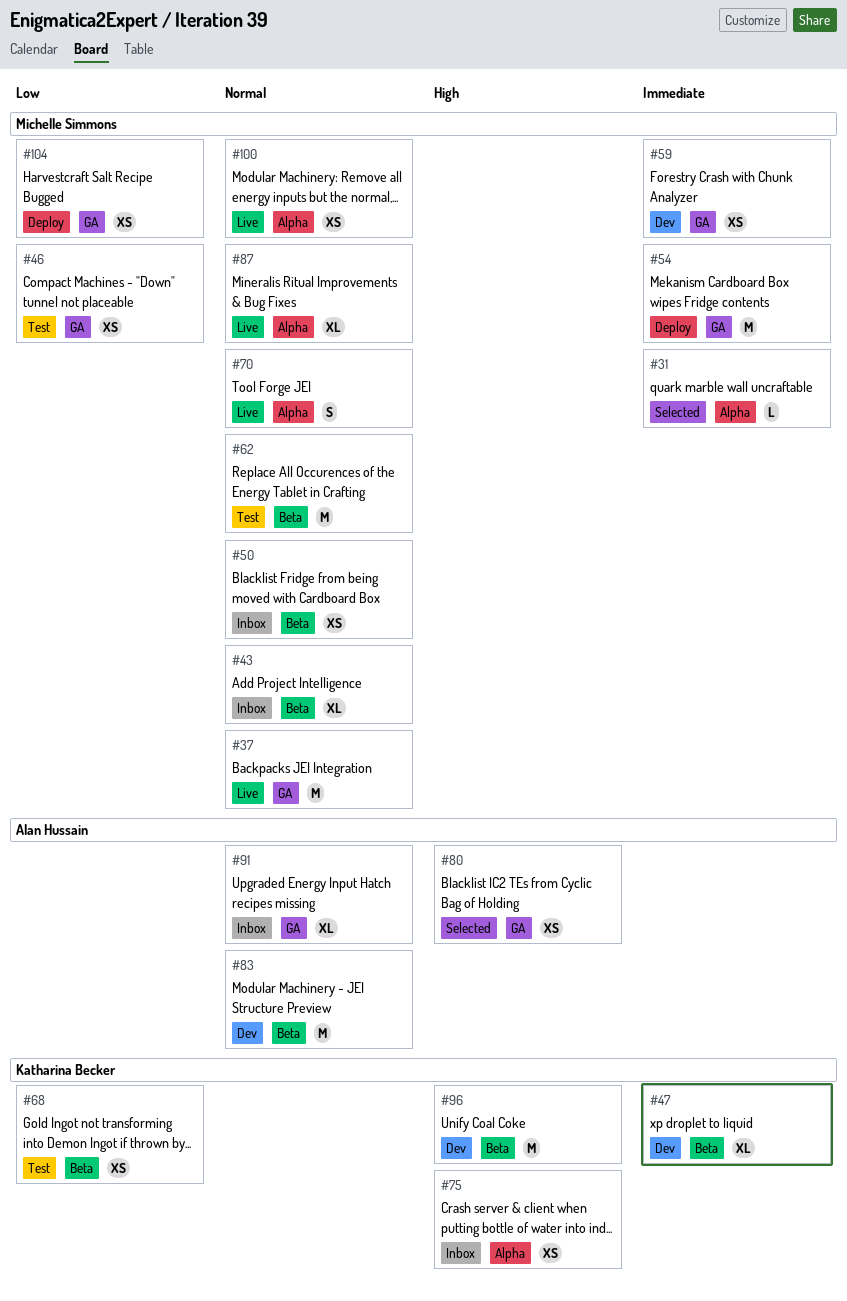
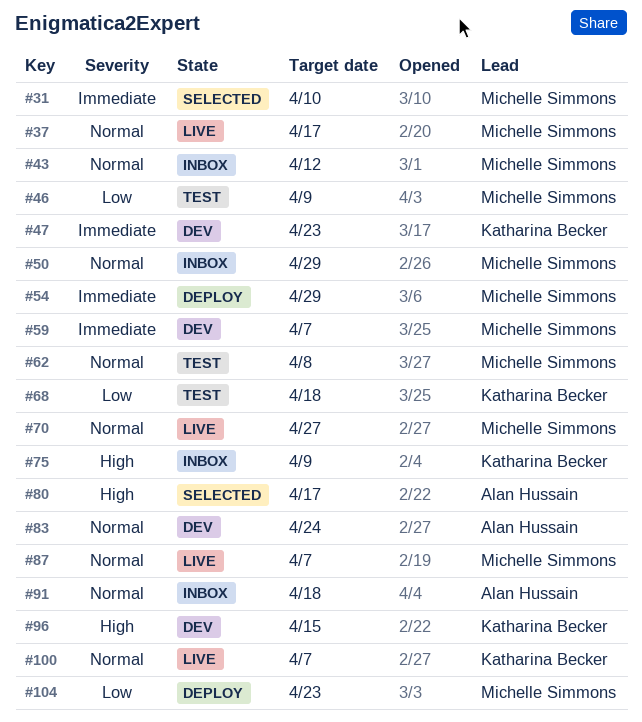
#100, owner: Michelle Simmons -> Katharina Becker

